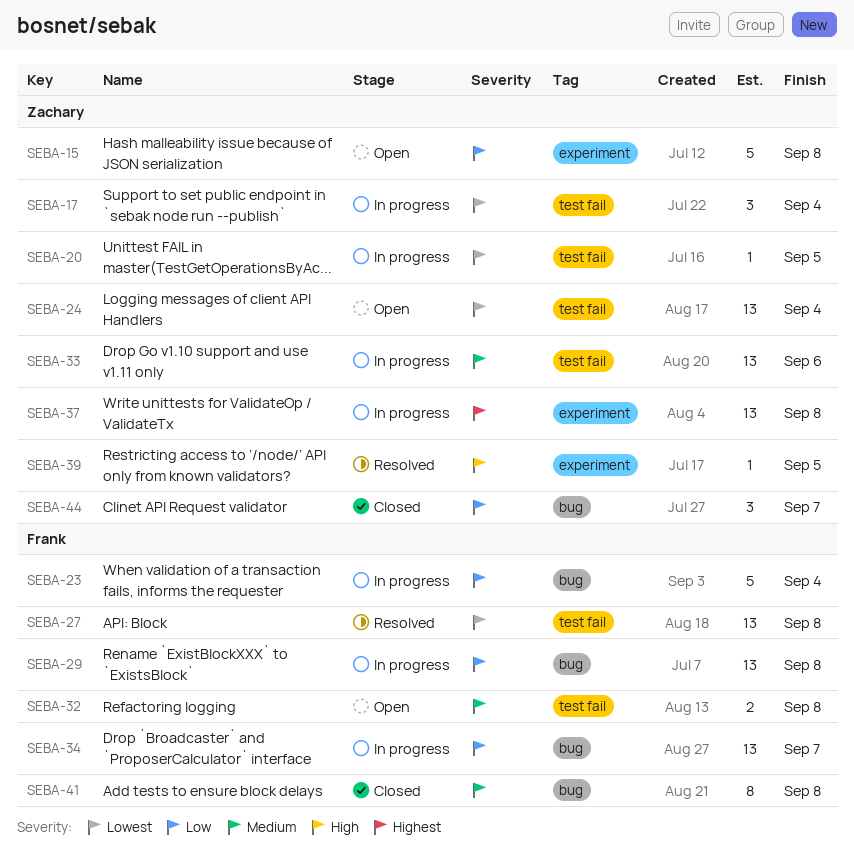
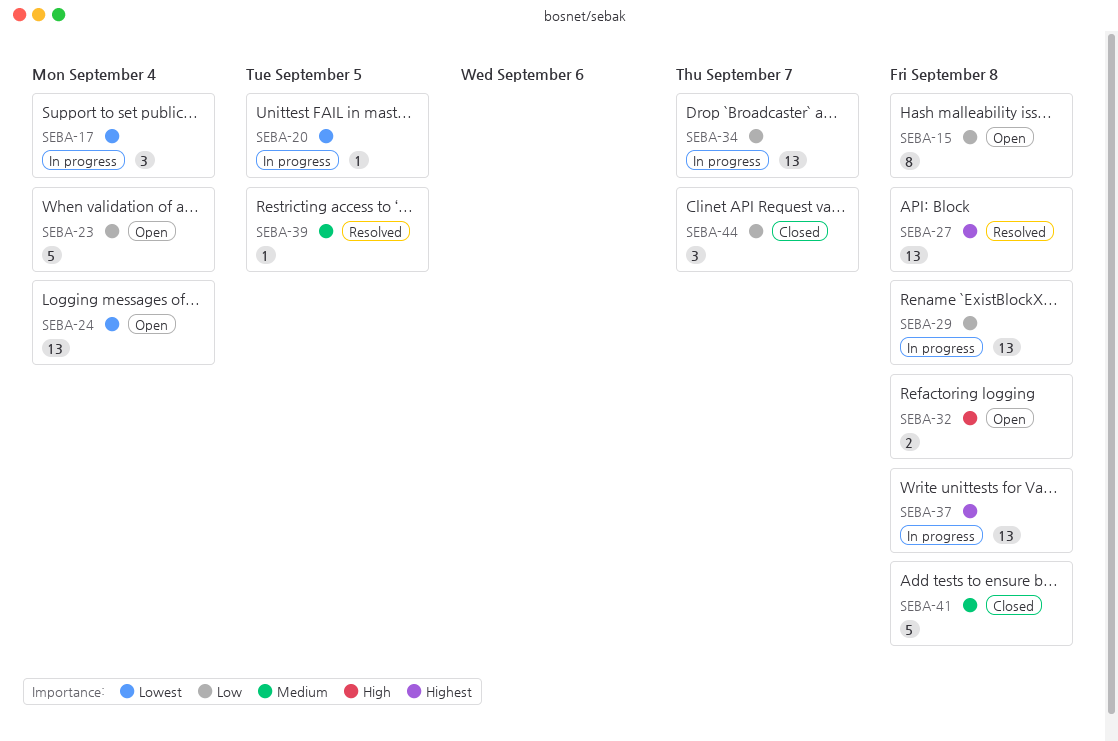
SEBA-15, estimate: 5 -> 8
SEBA-23, status: In progress -> Open
SEBA-27, priority: Lowest -> Highest
SEBA-32, priority: Medium -> High
SEBA-33: present -> none
SEBA-39, priority: High -> Medium
SEBA-41, estimate: 8 -> 5

